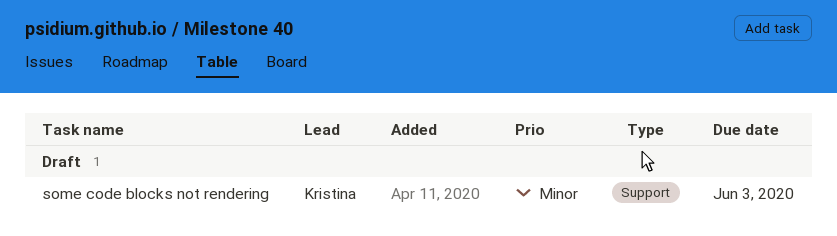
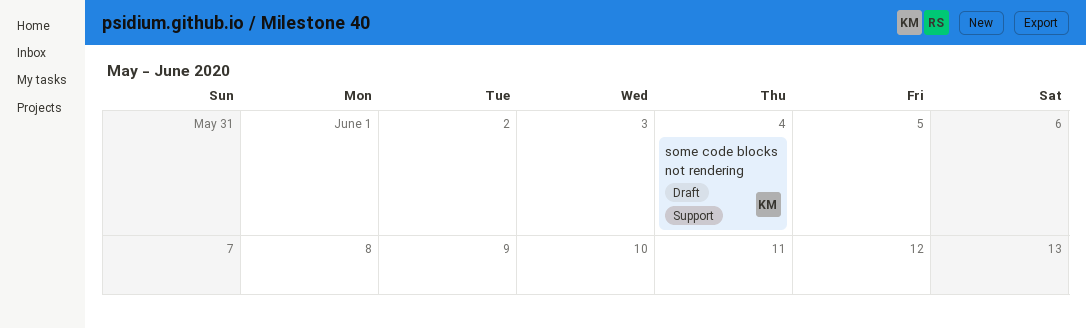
some code blocks not rendering, due: Jun 3 -> Jun 4

